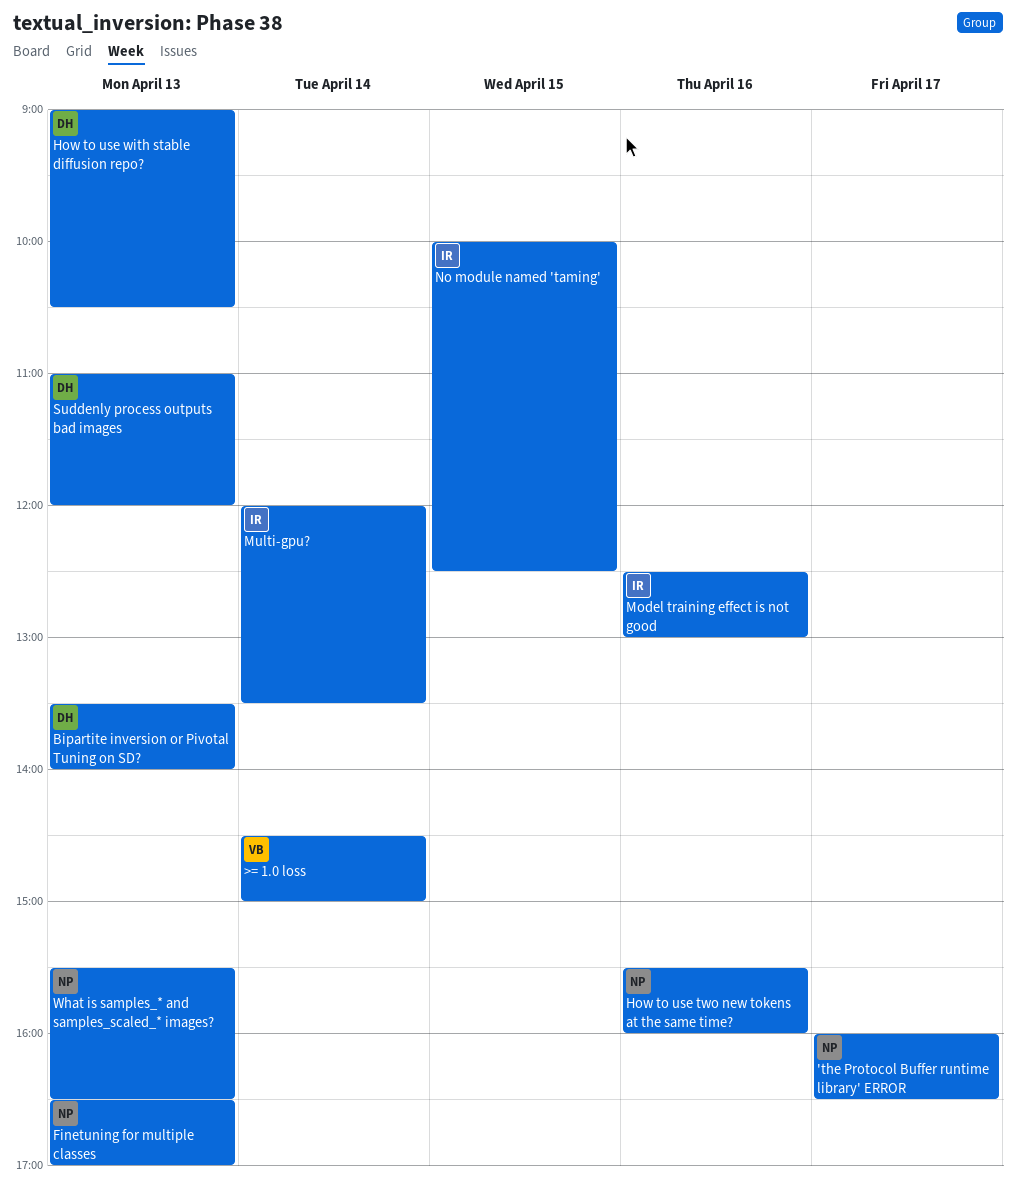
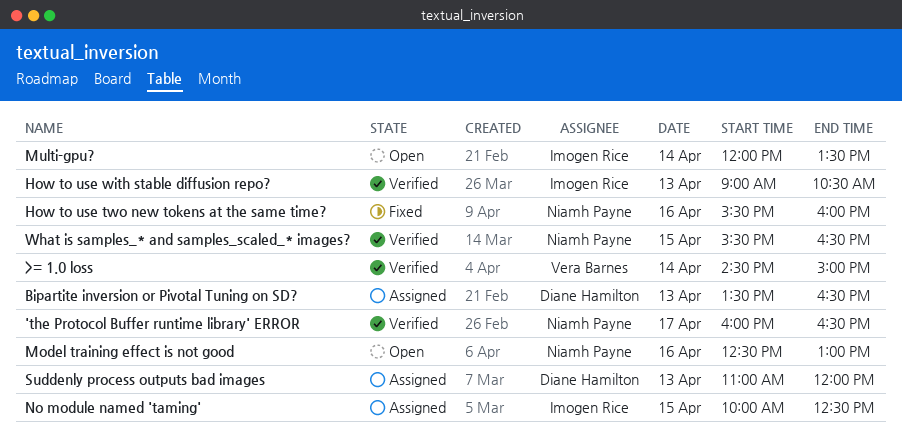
Bipartite inversion or Pivotal Tuning on SD?, ends: 14:00 -> 16:30
Finetuning for multiple classes: present -> none
How to use with stable diffusion repo?, owner: Diane Hamilton -> Imogen Rice
Model training effect is not good, owner: Imogen Rice -> Niamh Payne
What is samples_* and samples_scaled_* images?, day: Apr 13 -> Apr 15

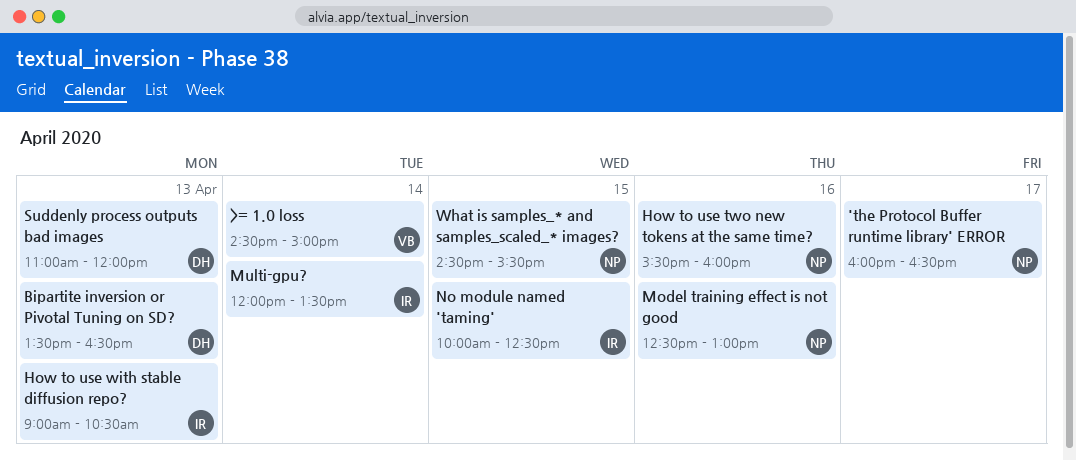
What is samples_* and samples_scaled_* images?, begins: 15:30 -> 14:30
What is samples_* and samples_scaled_* images?, ends: 16:30 -> 15:30

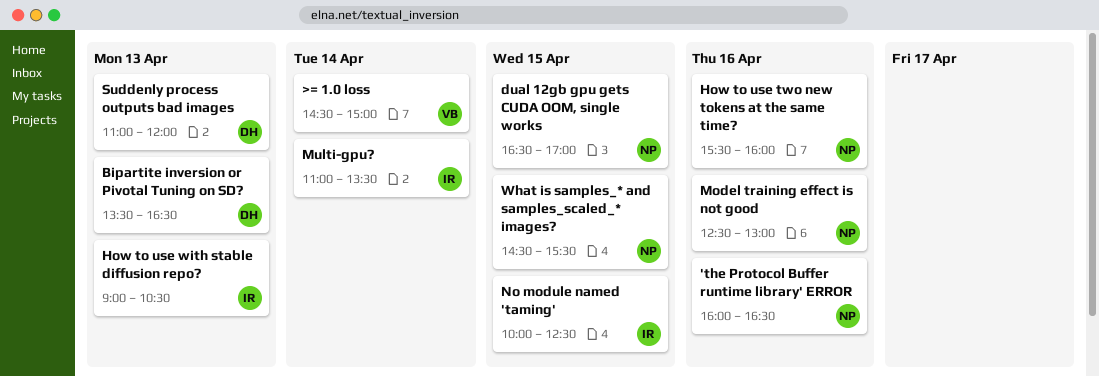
'the Protocol Buffer runtime library' ERROR, day: Apr 17 -> Apr 16
dual 12gb gpu gets CUDA OOM, single works: none -> present
Multi-gpu?, begins: 12:00 -> 11:00

